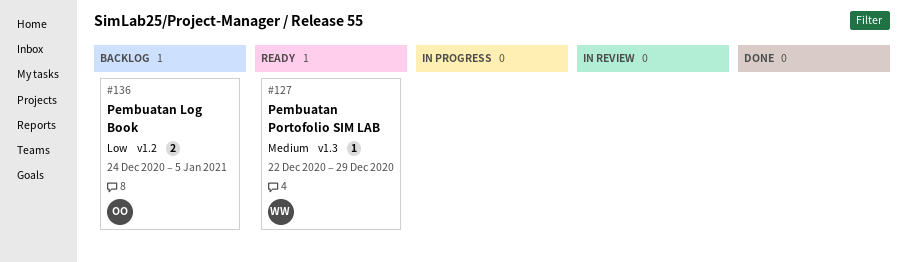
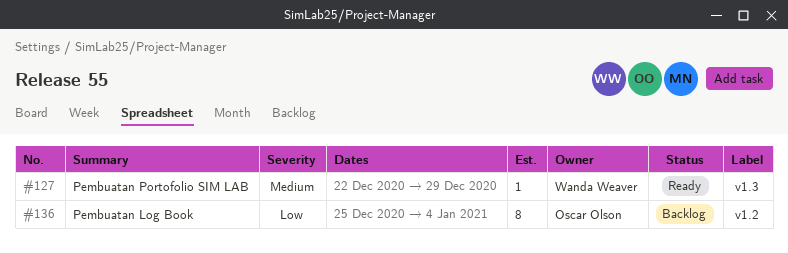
#136, estimate: 2 -> 8
#136, start: Dec 24 -> Dec 25
#136, due: Jan 5 -> Jan 4

